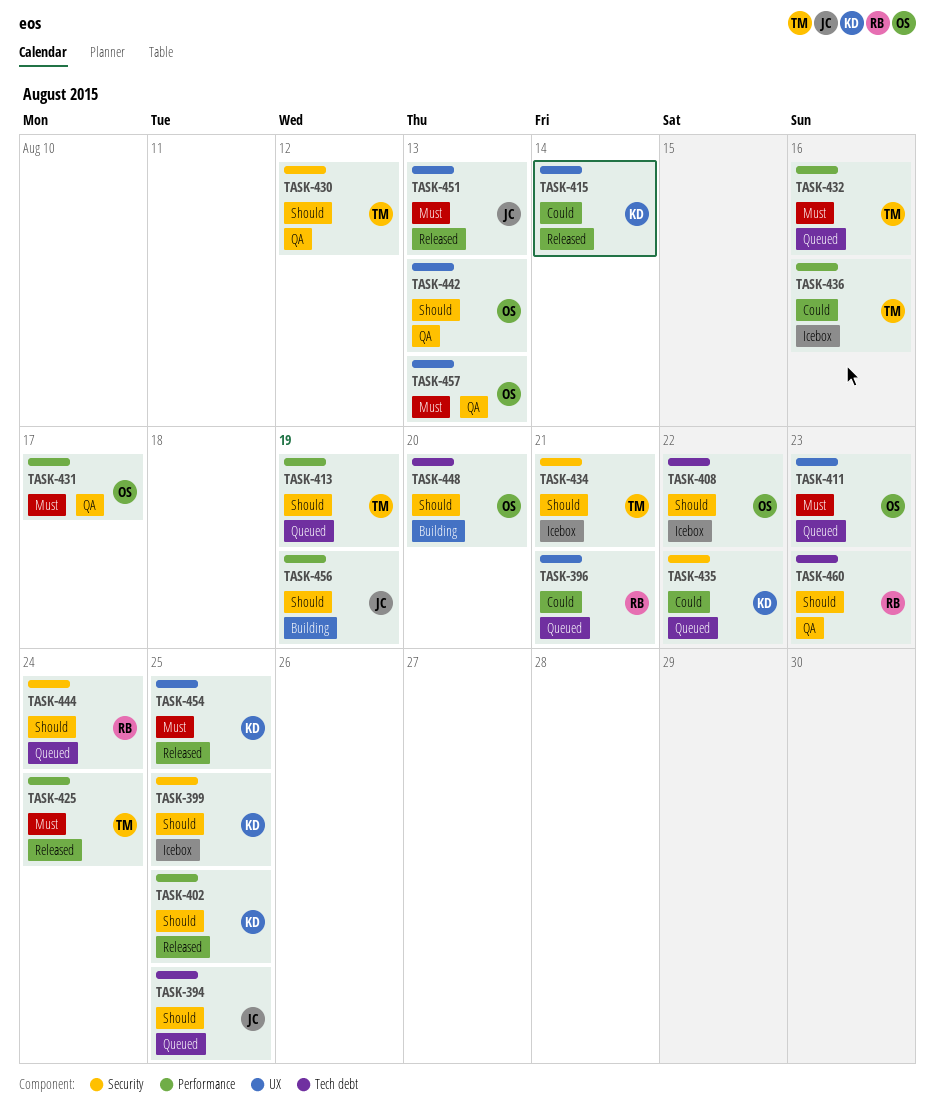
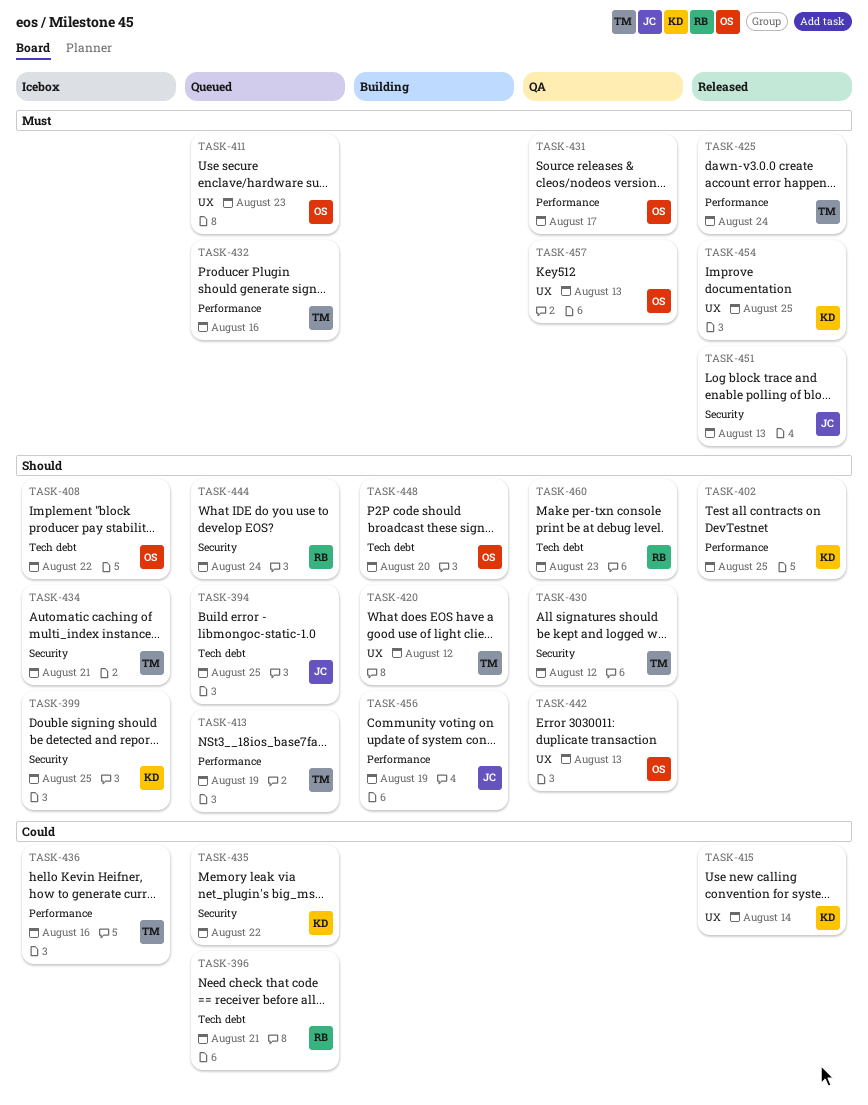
TASK-396, label: UX -> Tech debt
TASK-420: none -> present
TASK-451, label: UX -> Security

